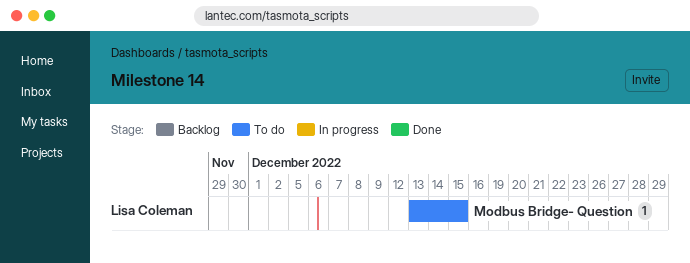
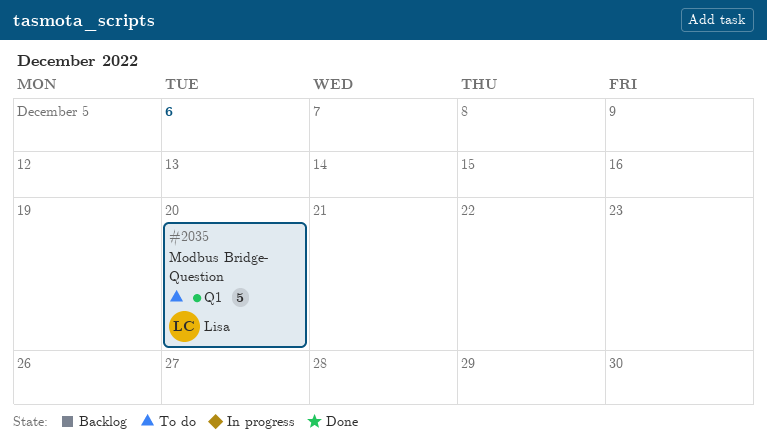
Modbus Bridge- Question, estimate: 1 -> 5
Modbus Bridge- Question, due: Dec 15 -> Dec 20

